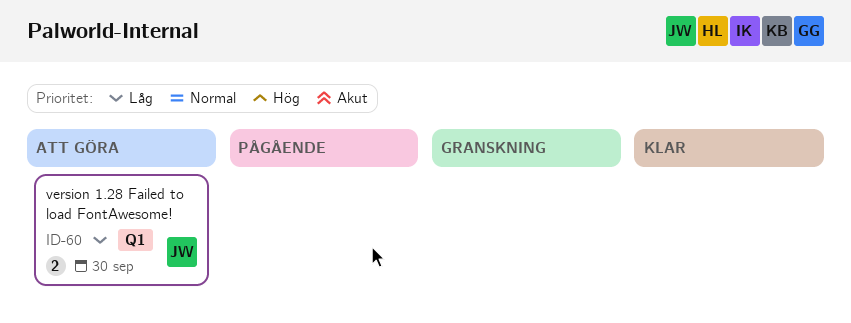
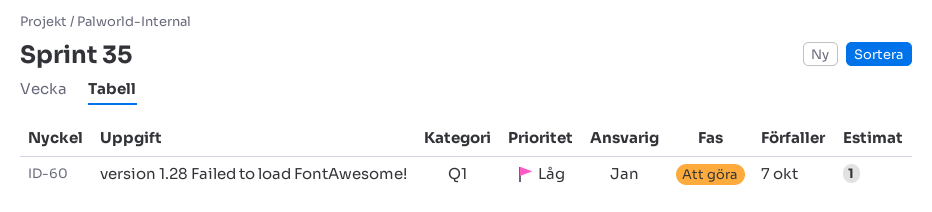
ID-60, estimate: 2 -> 1
ID-60, due: Sep 30 -> Oct 7

